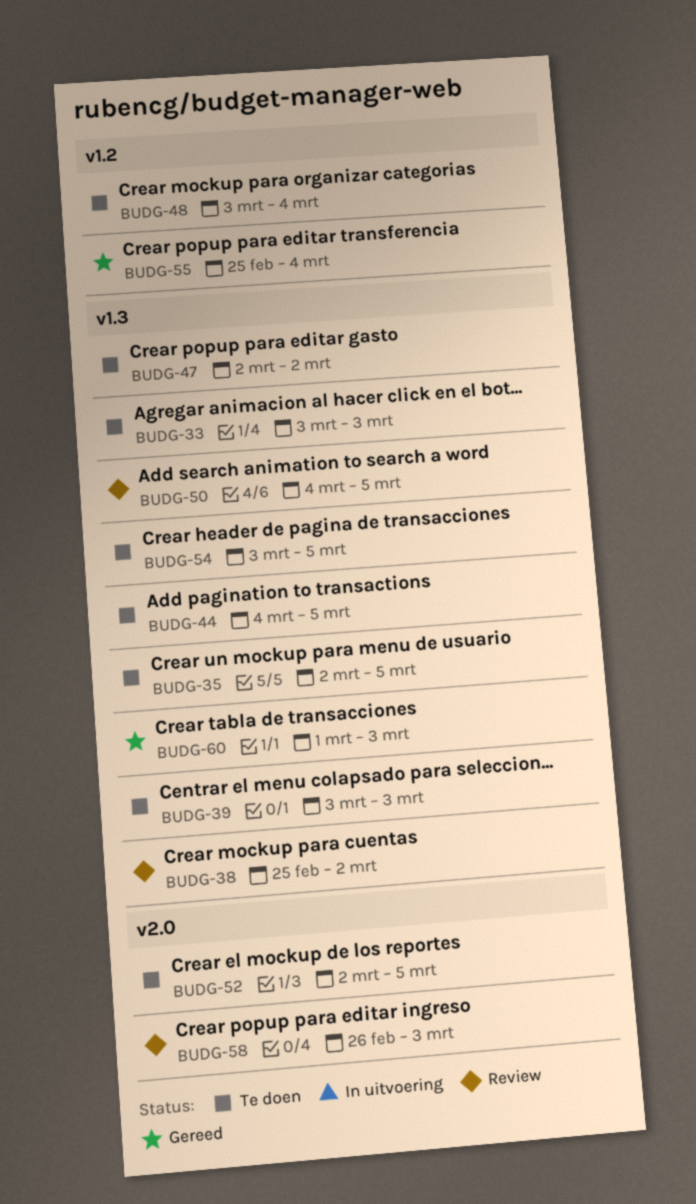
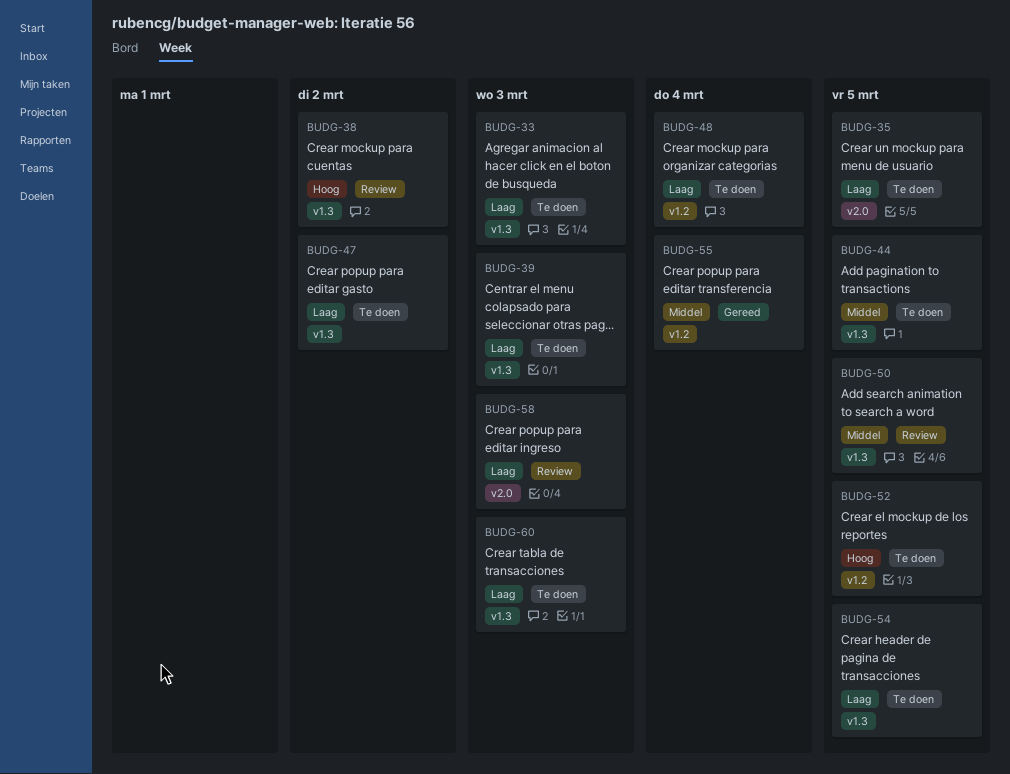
BUDG-35, label: v1.3 -> v2.0
BUDG-52, label: v2.0 -> v1.2
BUDG-60, status: Gereed -> Te doen

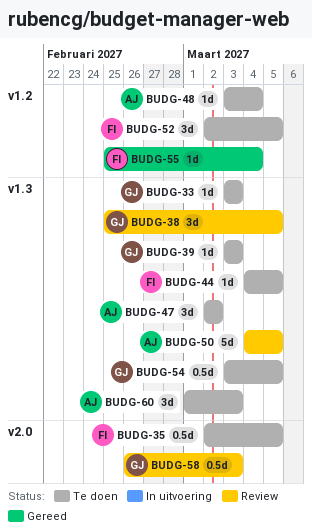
BUDG-38, due: Mar 2 -> Mar 5

